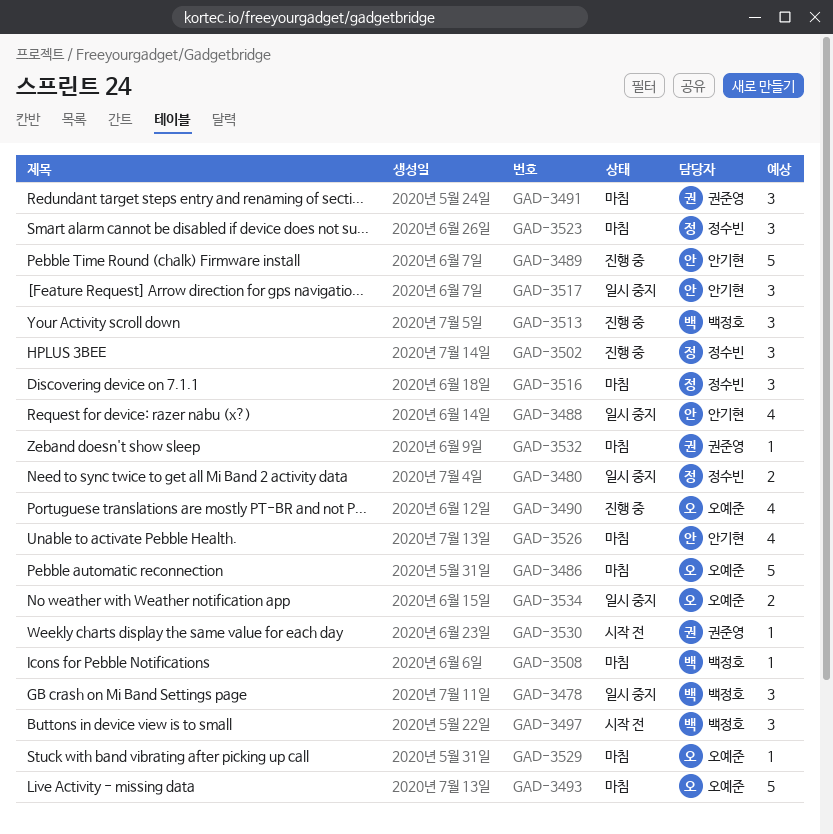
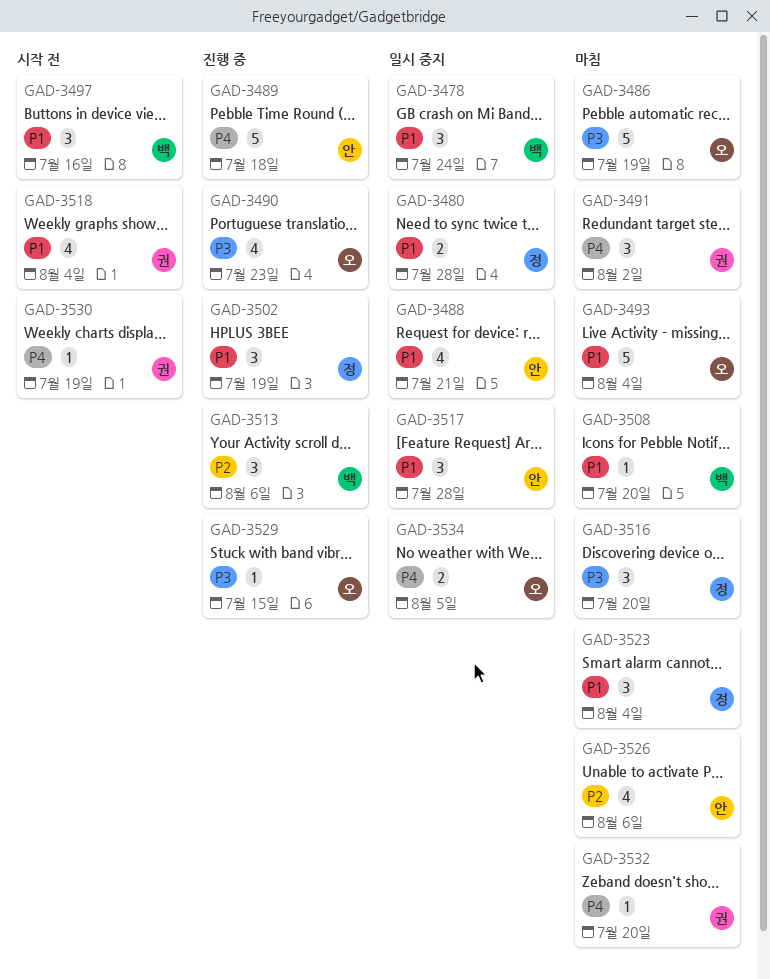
GAD-3518: none -> present
GAD-3529, status: 마침 -> 진행 중

